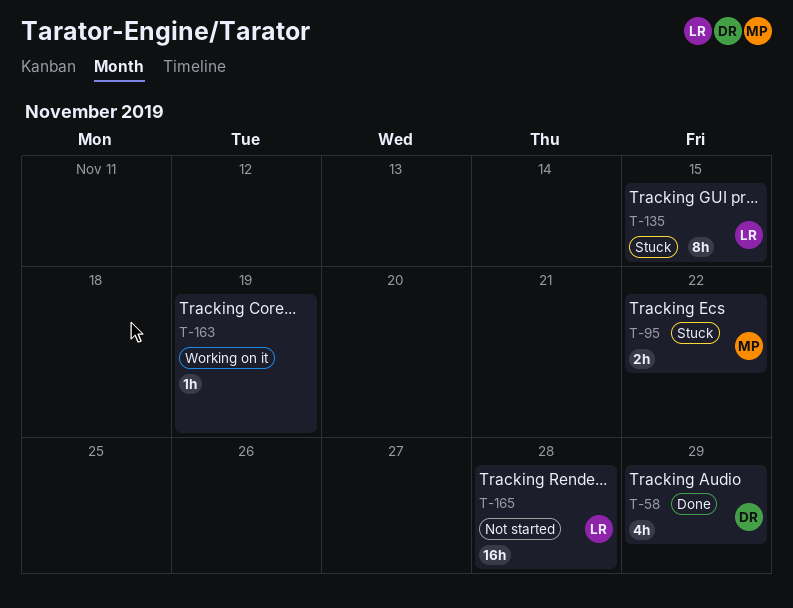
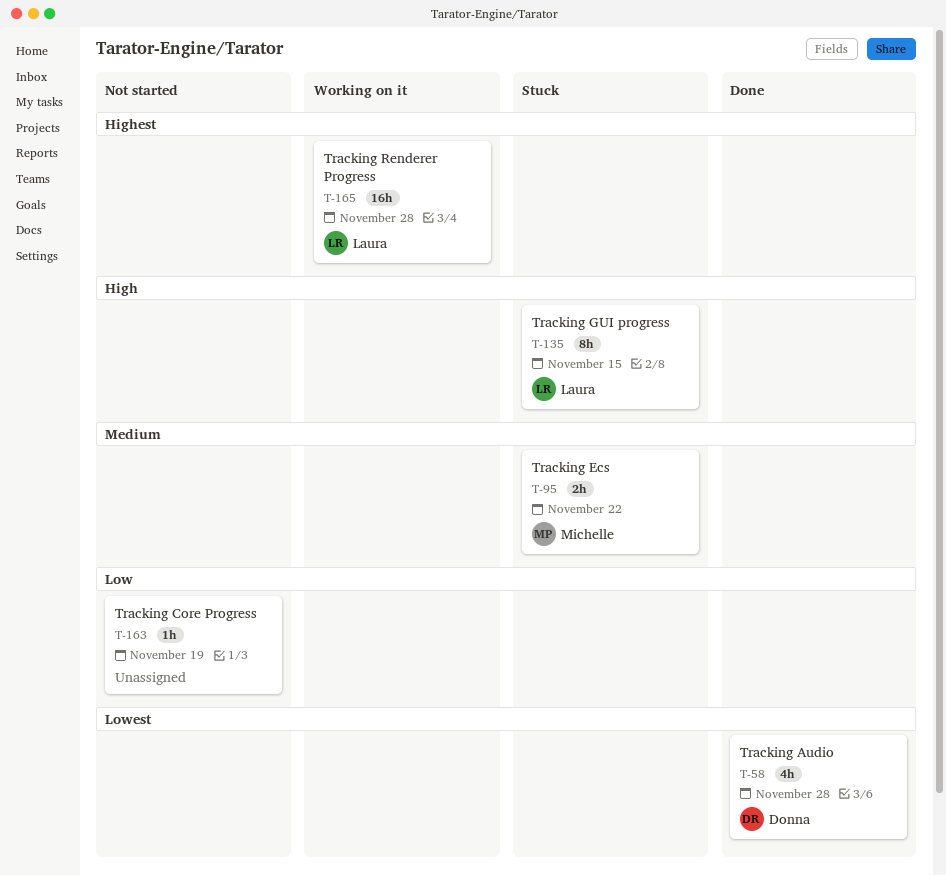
T-58, due: Nov 29 -> Nov 28
T-163, status: Working on it -> Not started
T-165, status: Not started -> Working on it

